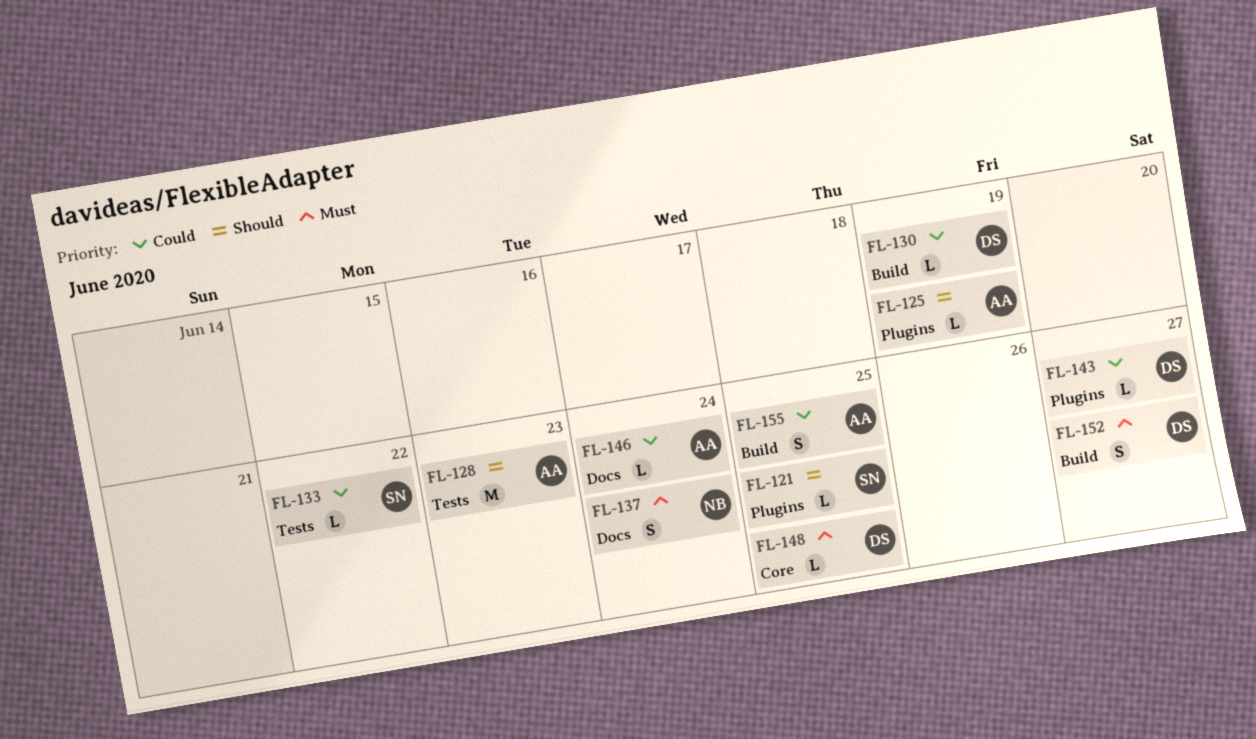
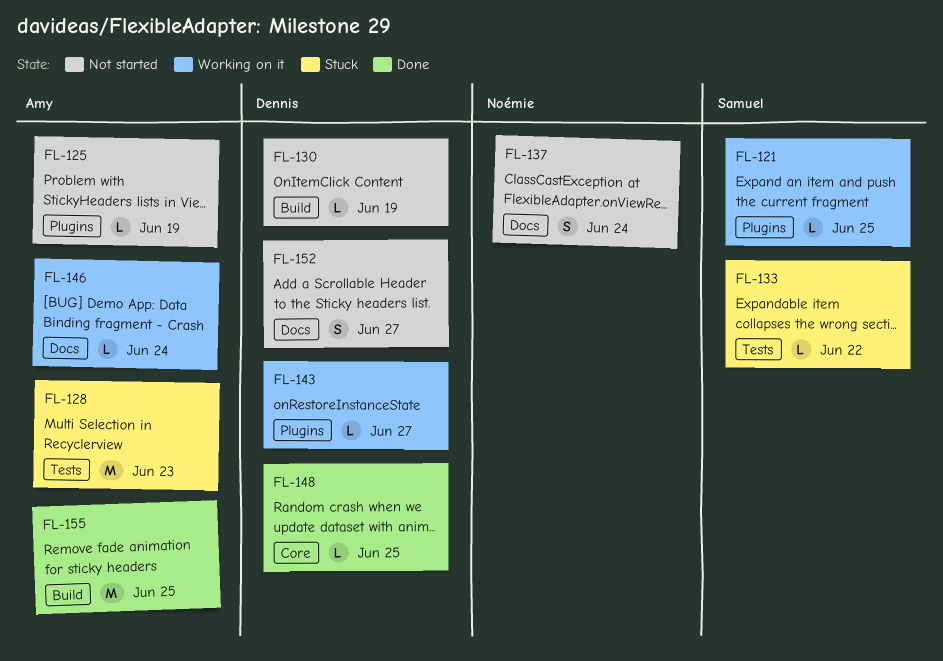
FL-152, label: Build -> Docs
FL-155, estimate: S -> M

